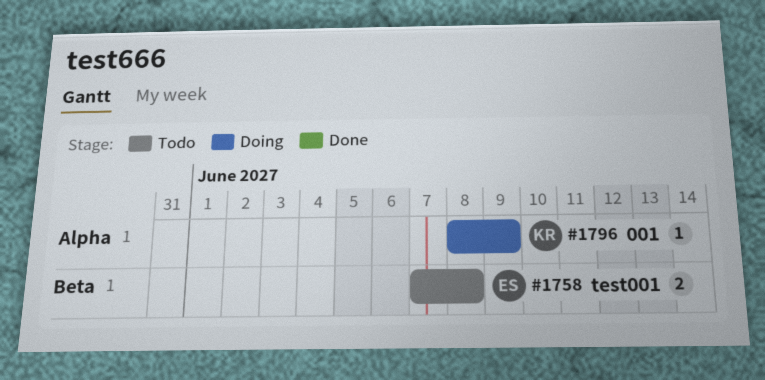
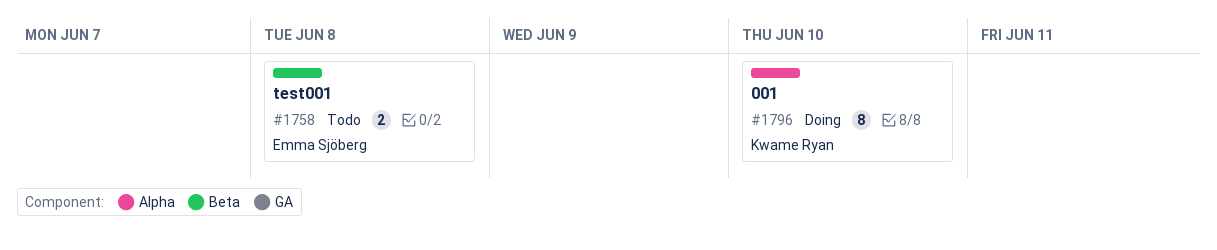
#1796, estimate: 1 -> 8
#1796, due: Jun 9 -> Jun 10

